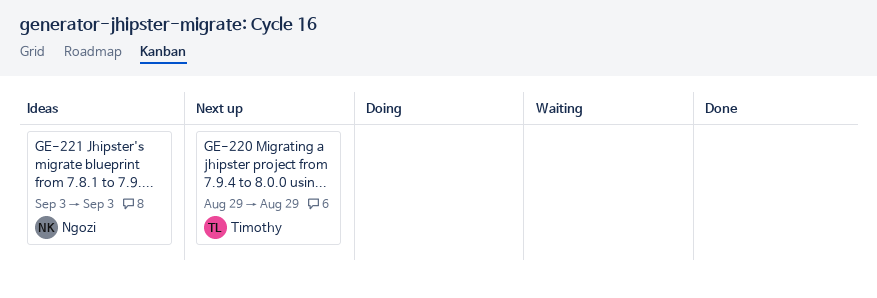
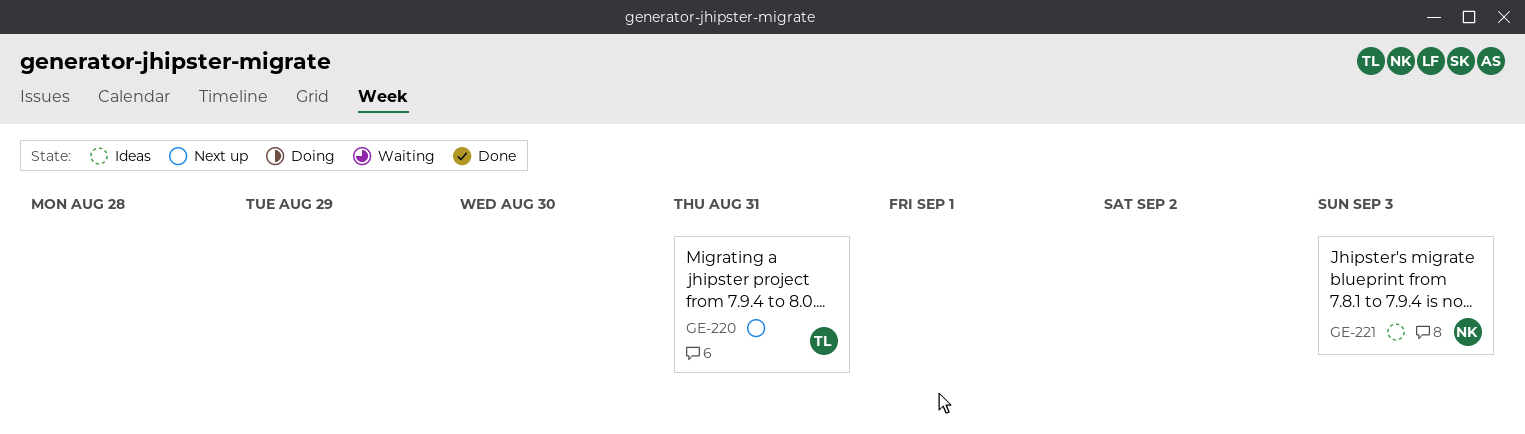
GE-220, due: Aug 29 -> Aug 31

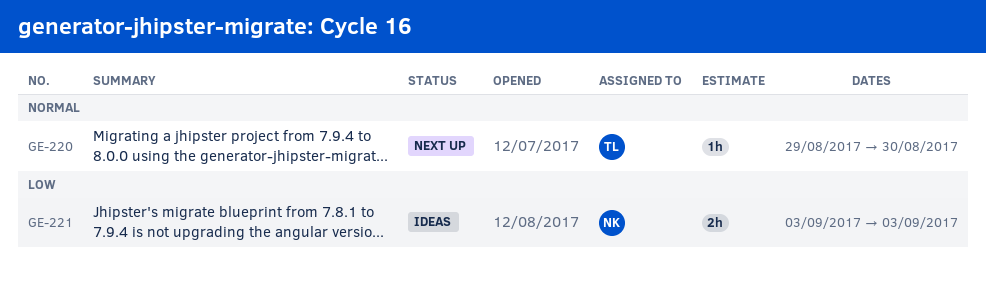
GE-220, due: Aug 31 -> Aug 30

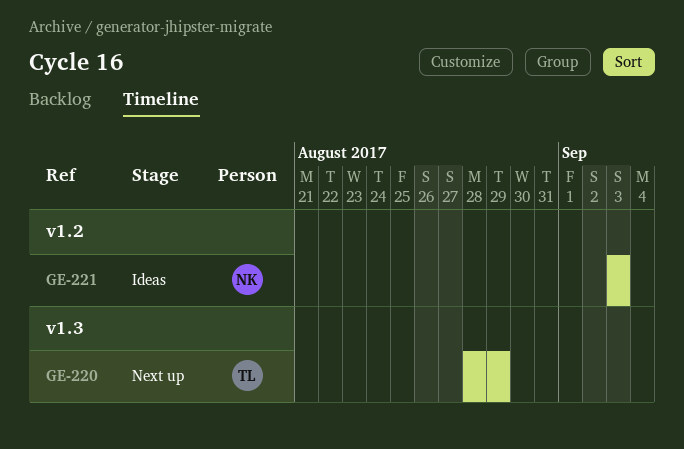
GE-220, start: Aug 29 -> Aug 28
GE-220, due: Aug 30 -> Aug 29

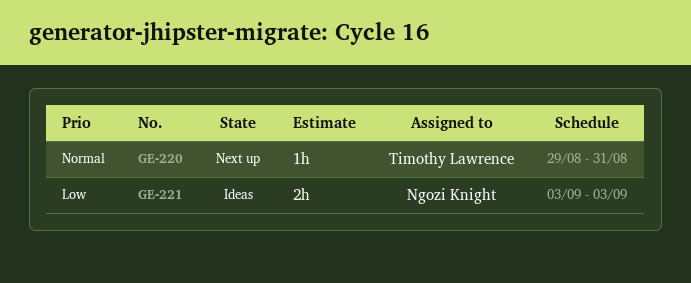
GE-220, start: Aug 28 -> Aug 29
GE-220, due: Aug 29 -> Aug 31

